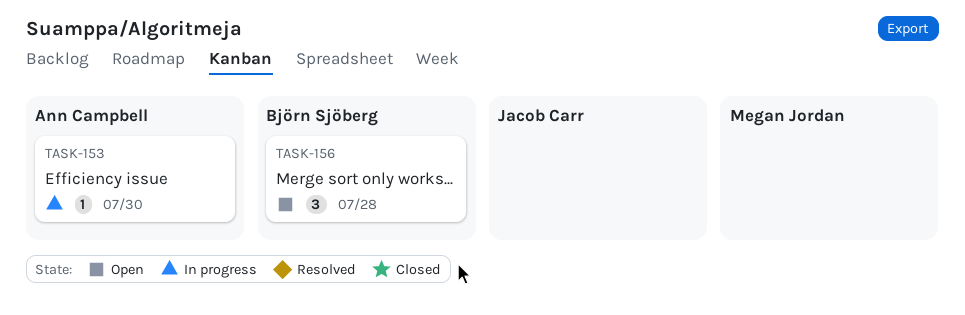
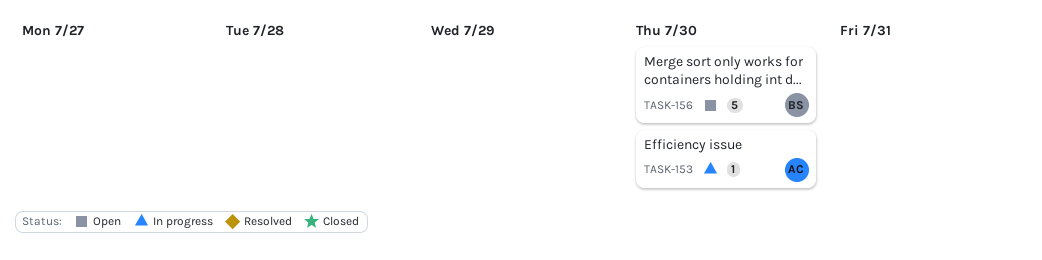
TASK-156, estimate: 3 -> 5
TASK-156, due: Jul 28 -> Jul 30

